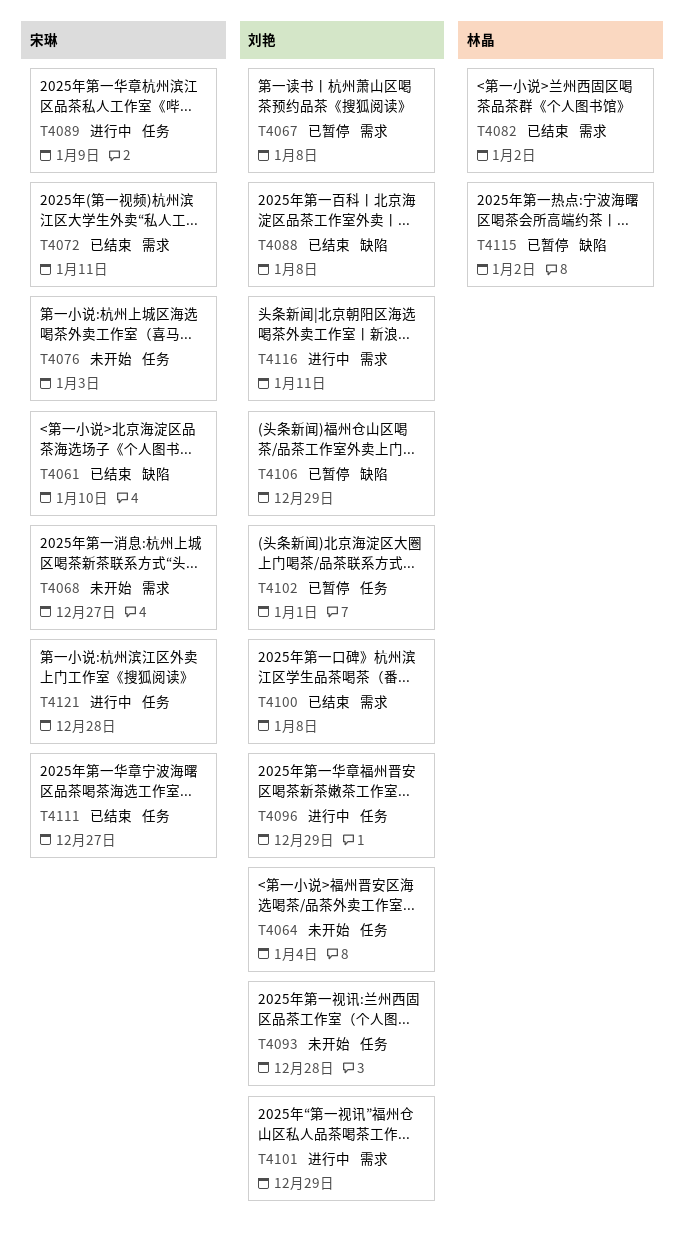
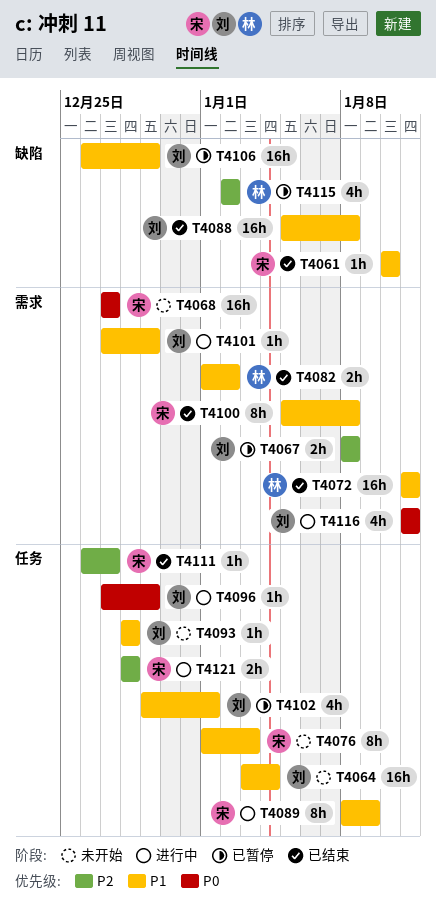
T4072, owner: 宋琳 -> 林晶
T4100, owner: 刘艳 -> 宋琳

